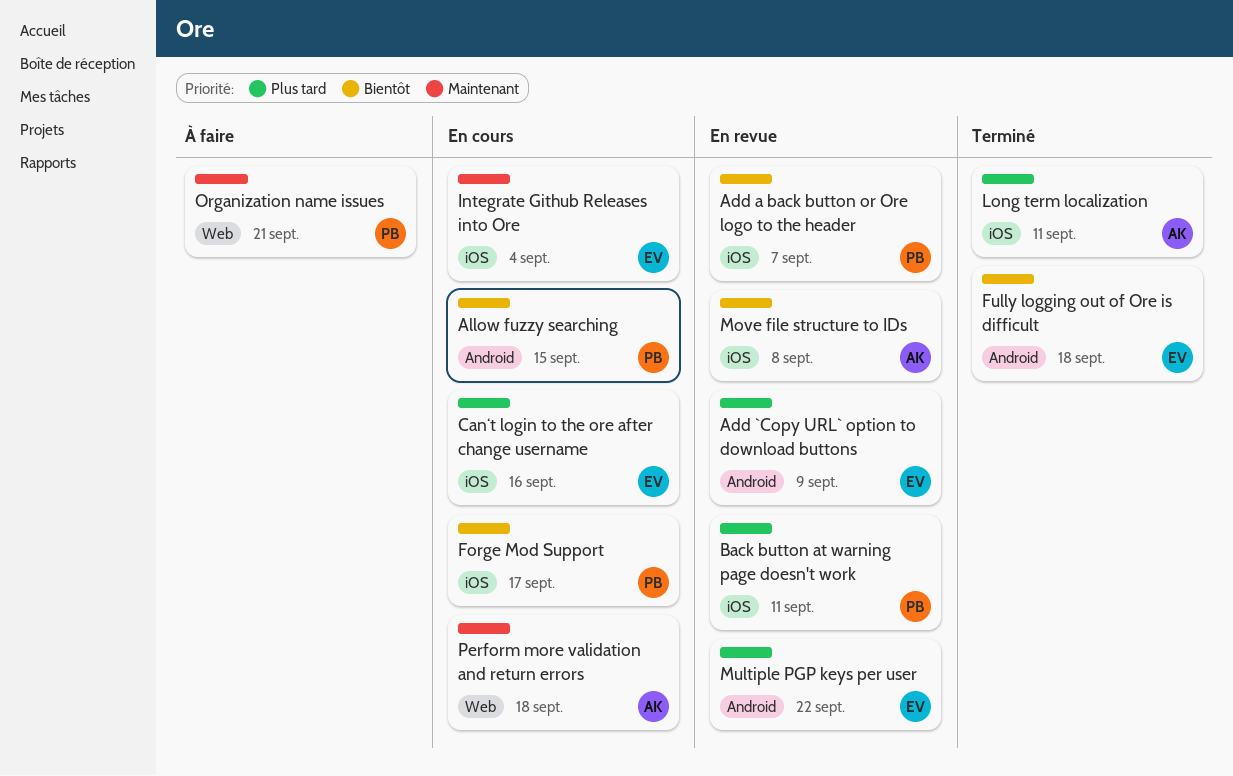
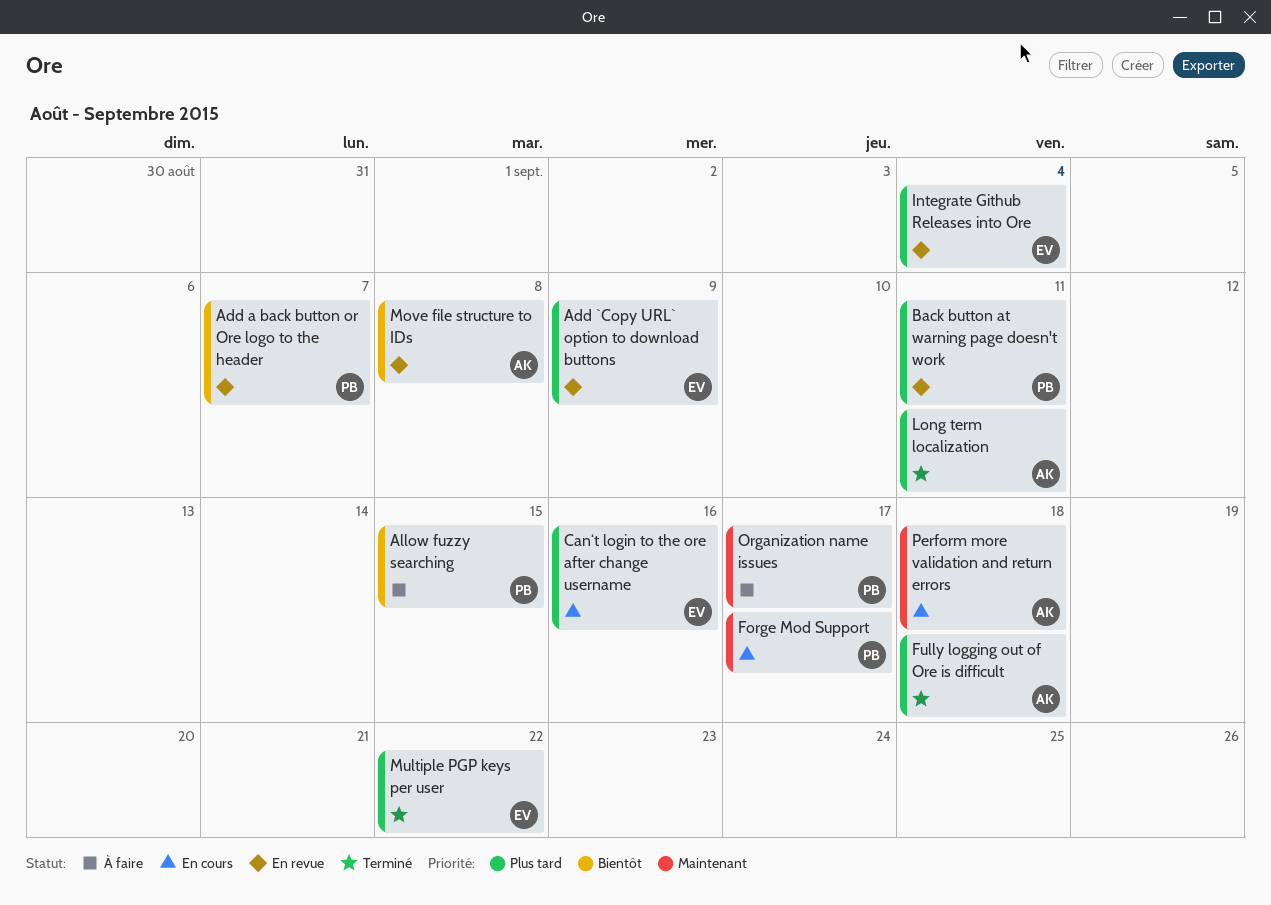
Allow fuzzy searching, status: En cours -> À faire
Forge Mod Support, priority: Bientôt -> Maintenant
Fully logging out of Ore is difficult, owner: EV -> AK
Fully logging out of Ore is difficult, priority: Bientôt -> Plus tard
Integrate Github Releases into Ore, status: En cours -> En revue
Integrate Github Releases into Ore, priority: Maintenant -> Plus tard
Multiple PGP keys per user, status: En revue -> Terminé
Organization name issues, due: Sep 21 -> Sep 17

